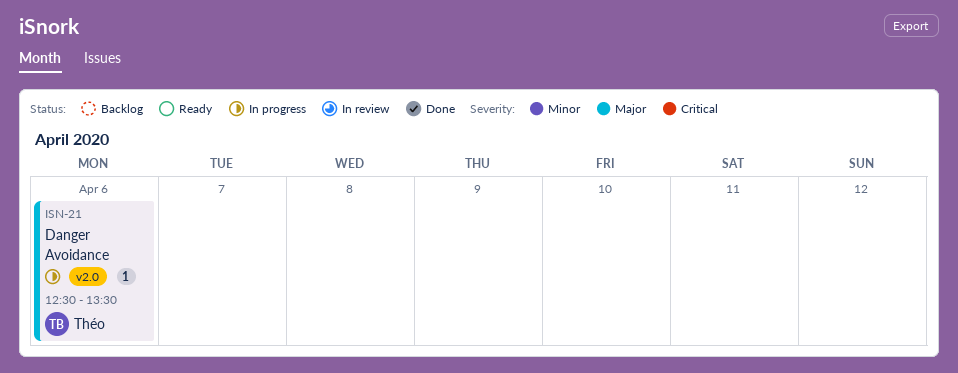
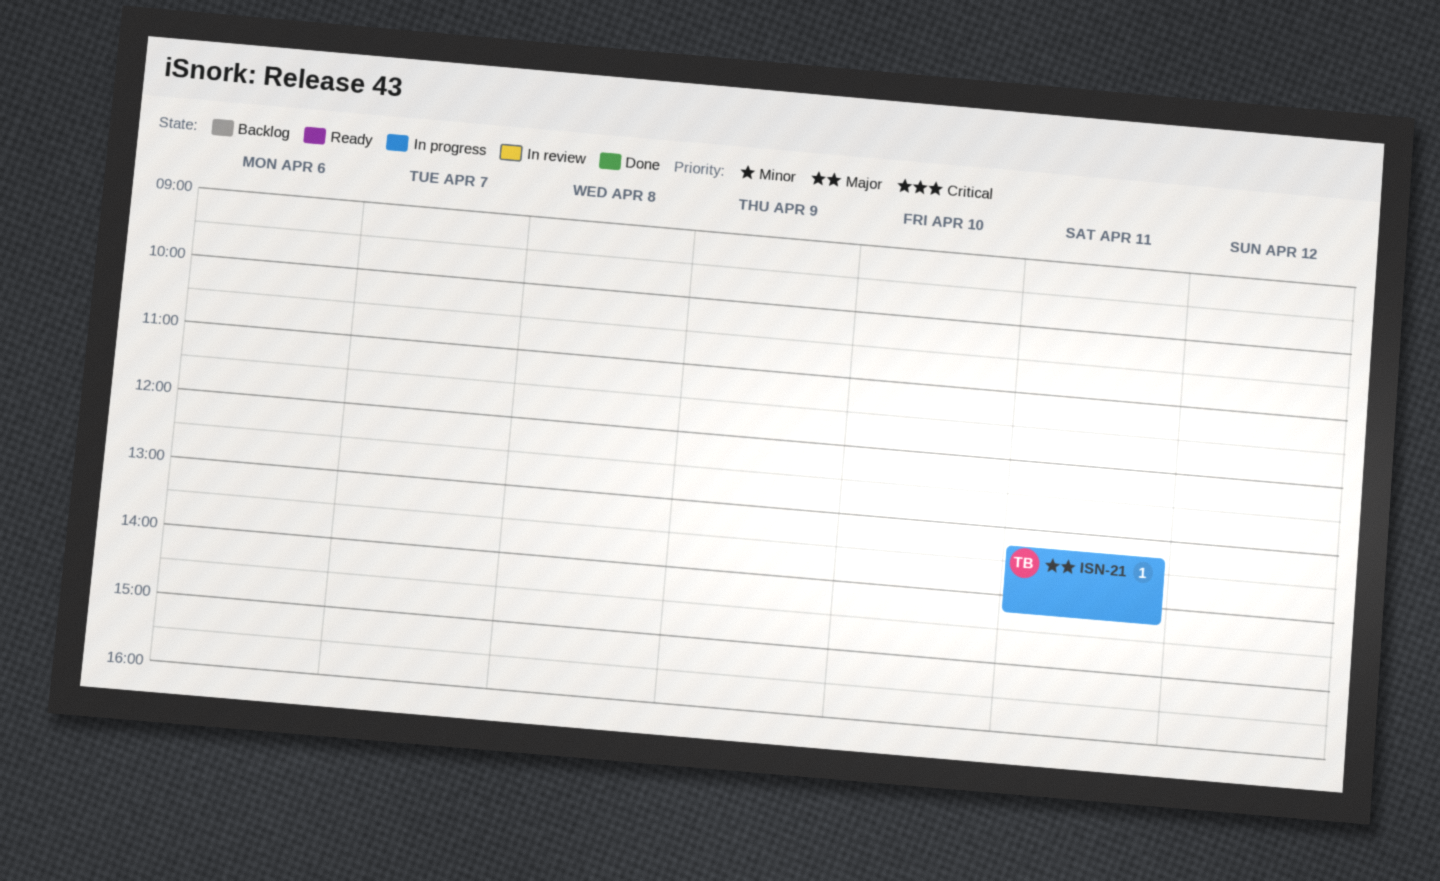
ISN-21, day: Apr 6 -> Apr 11
ISN-21, begins: 12:30 -> 13:15
ISN-21, ends: 13:30 -> 14:15

